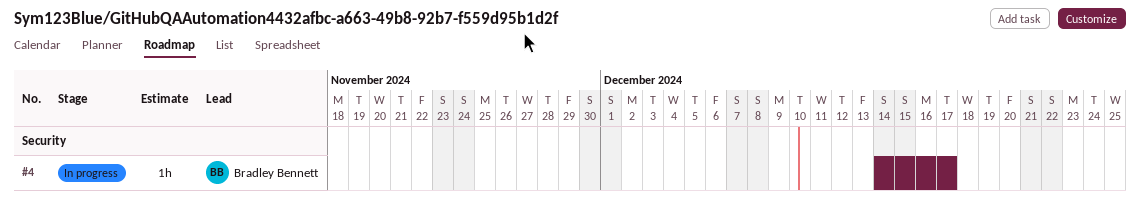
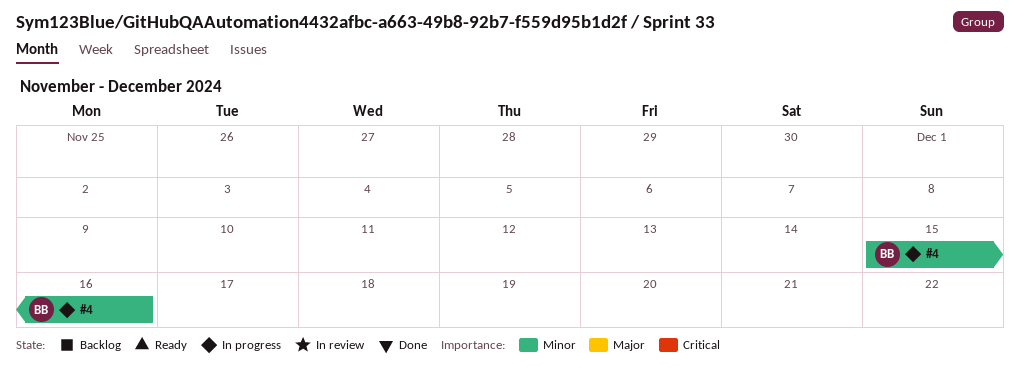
#4, start: Dec 14 -> Dec 15
#4, due: Dec 17 -> Dec 16

